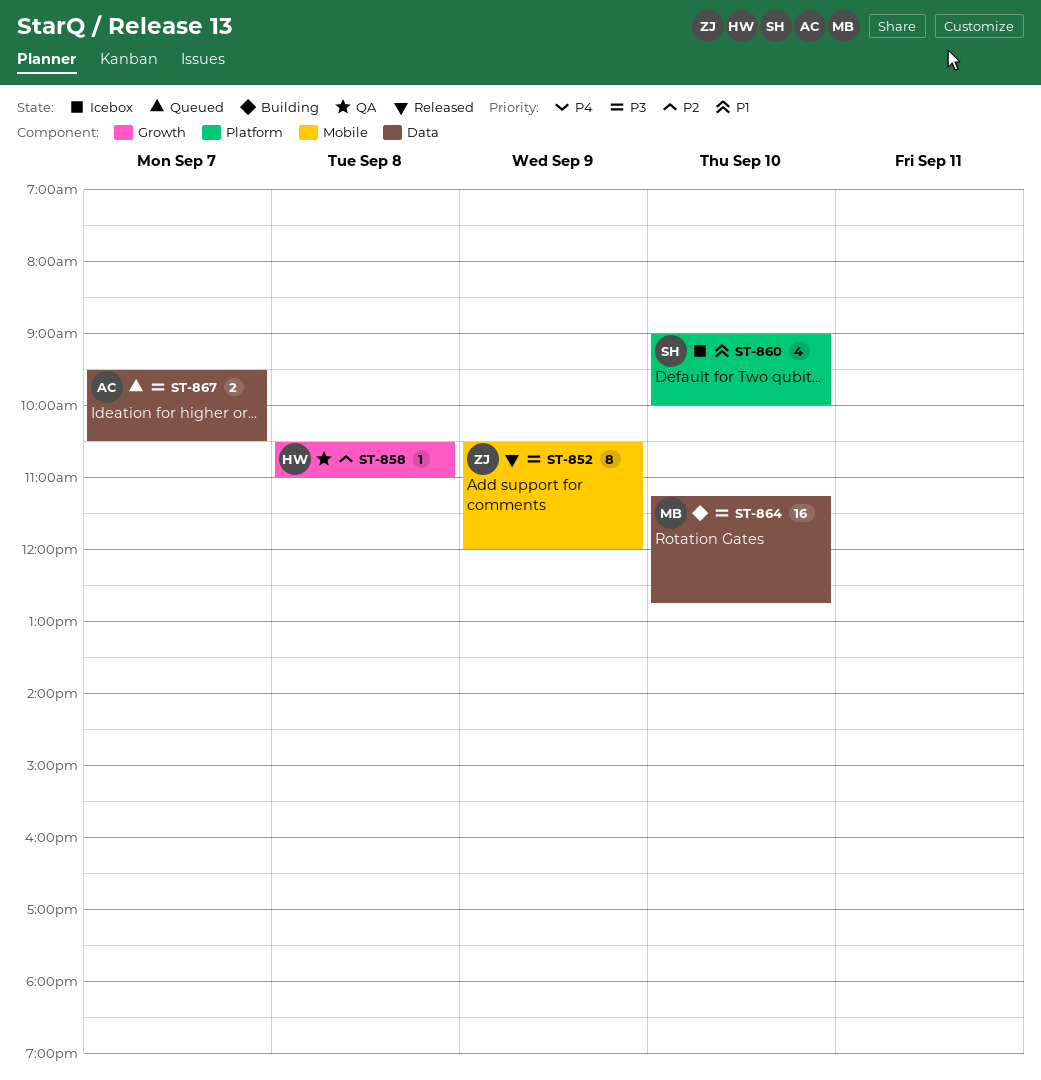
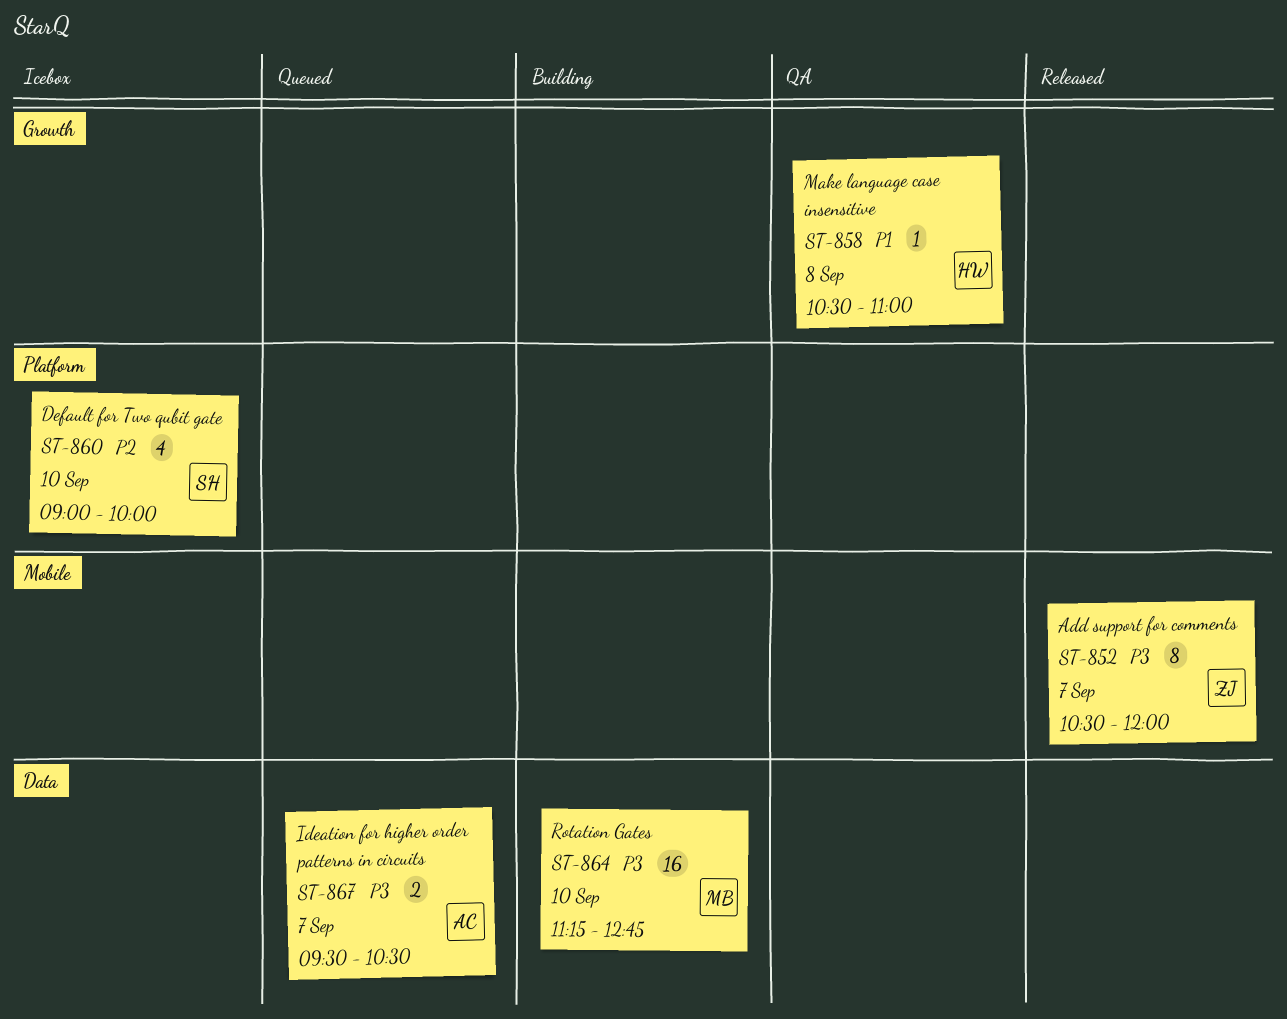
ST-852, day: Sep 9 -> Sep 7
ST-858, priority: P2 -> P1
ST-860, priority: P1 -> P2

